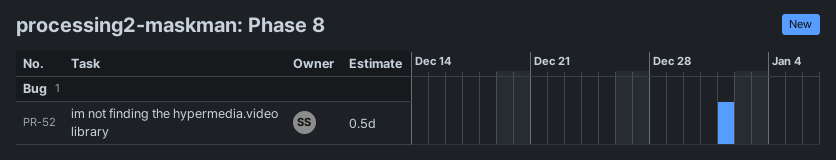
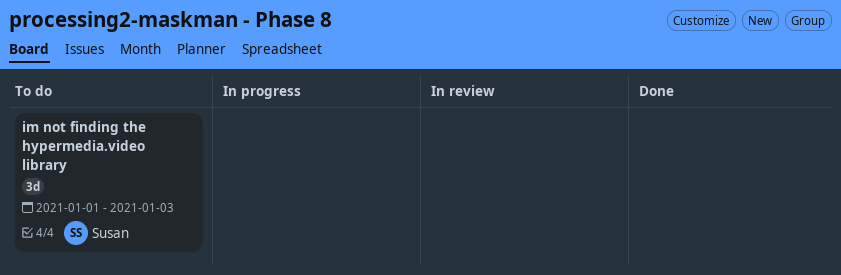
im not finding the hypermedia.video library, estimate: 0.5d -> 3d
im not finding the hypermedia.video library, due: Jan 1 -> Jan 3

